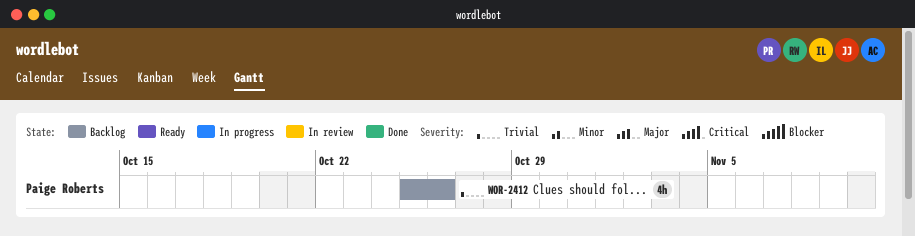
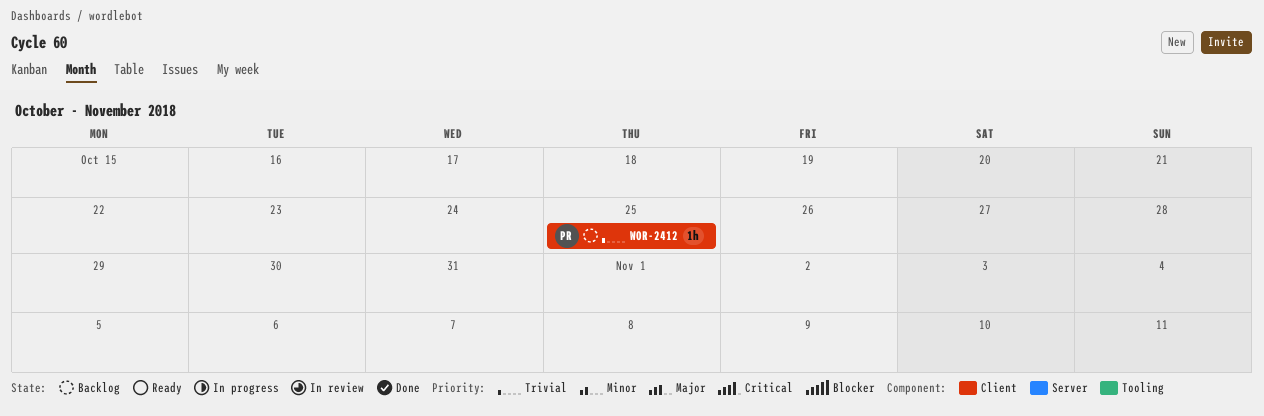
WOR-2412, estimate: 4h -> 1h
WOR-2412, due: Oct 26 -> Oct 25

